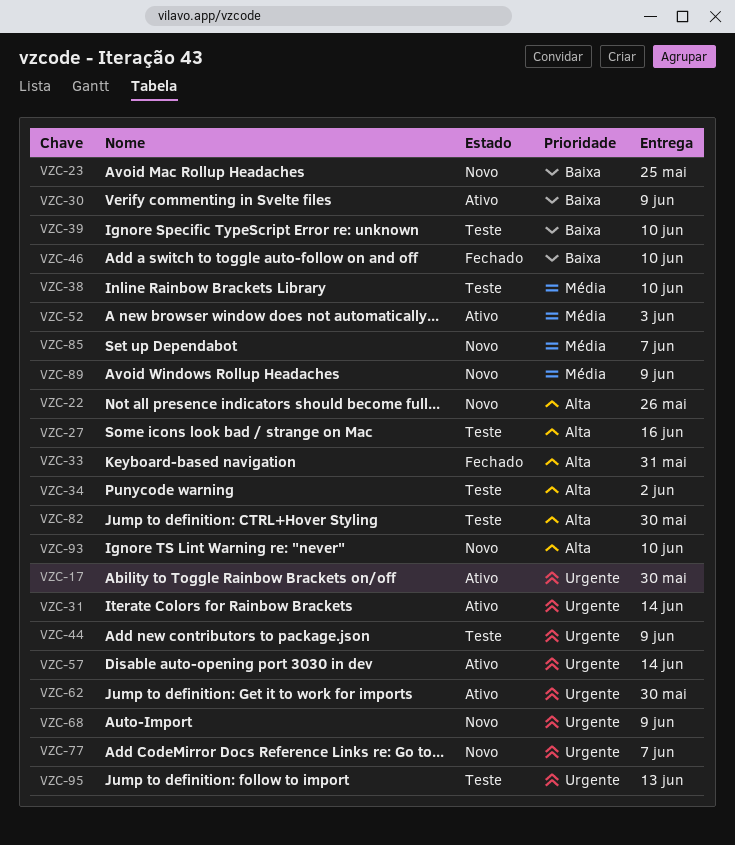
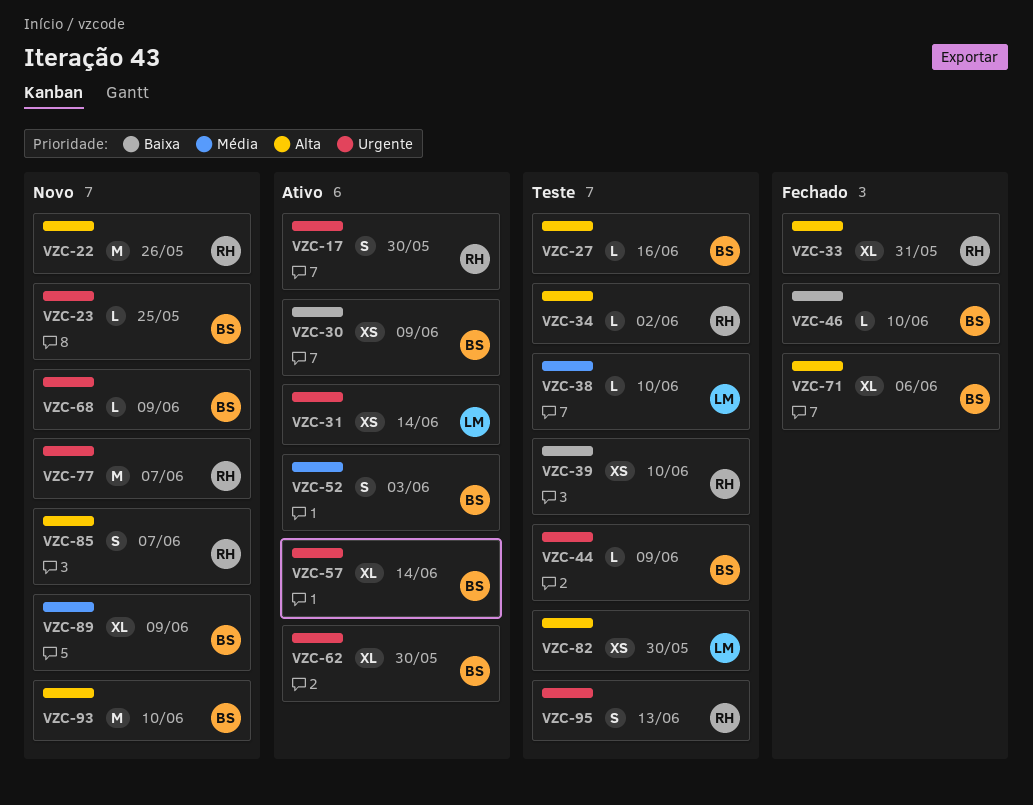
VZC-23, priority: Baixa -> Urgente
VZC-71: none -> present
VZC-85, priority: Média -> Alta

